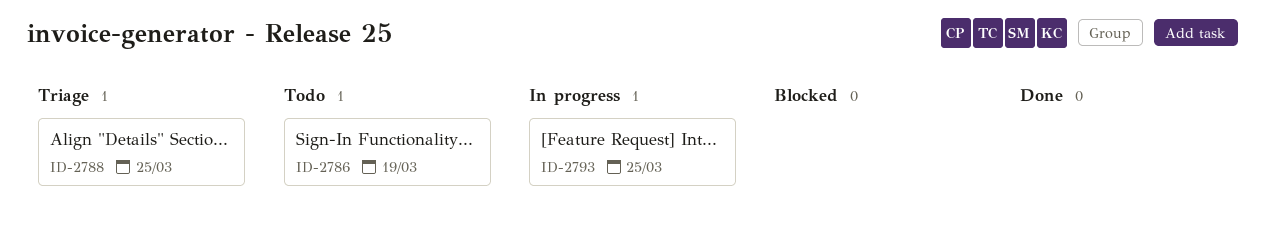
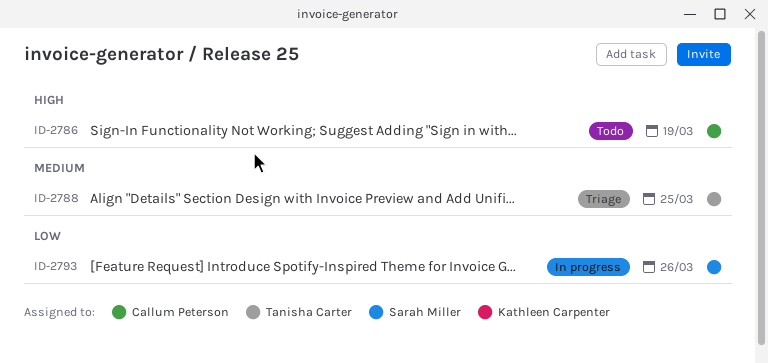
ID-2793, due: Mar 25 -> Mar 26

